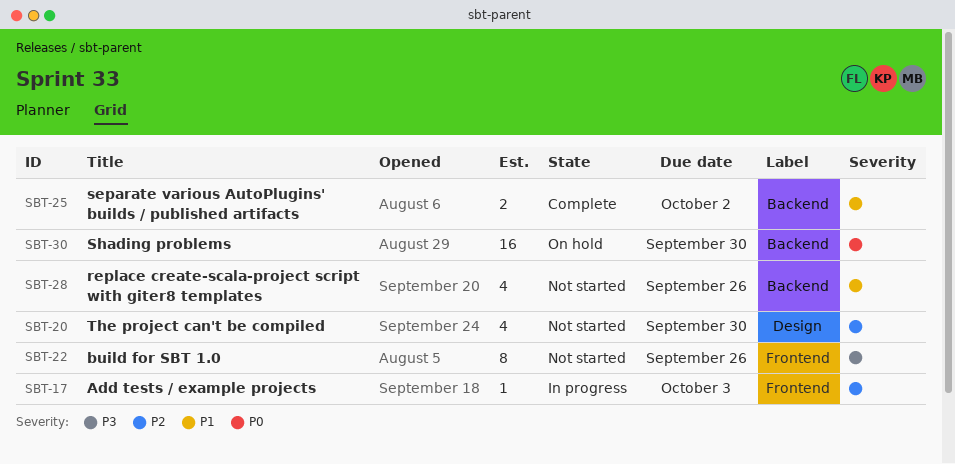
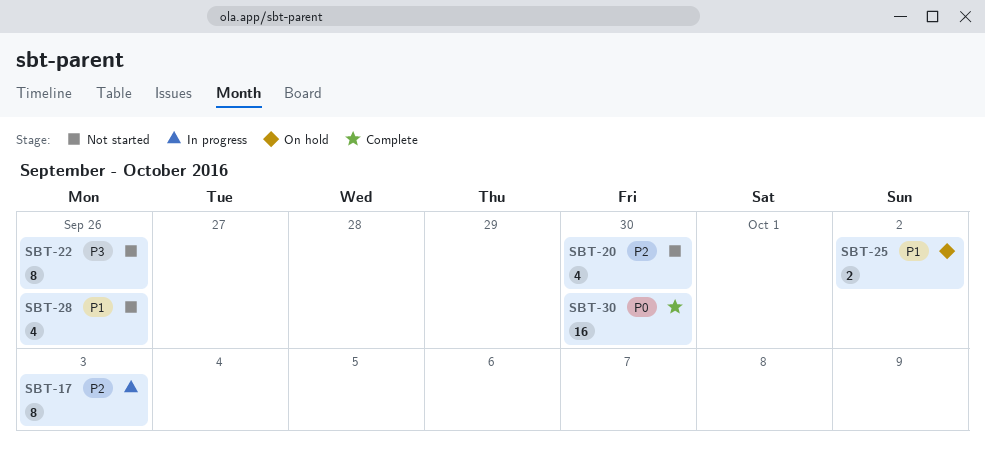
SBT-17, estimate: 1 -> 8
SBT-25, status: Complete -> On hold
SBT-30, status: On hold -> Complete

